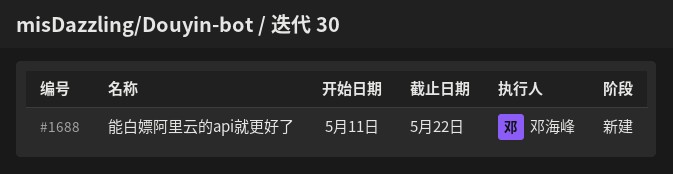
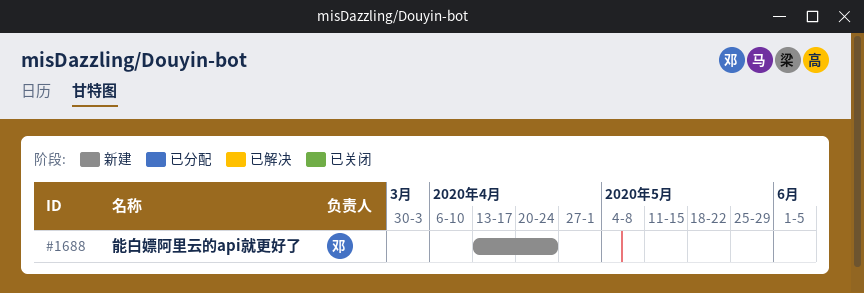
#1688, start: May 11 -> Apr 13
#1688, due: May 22 -> Apr 24

